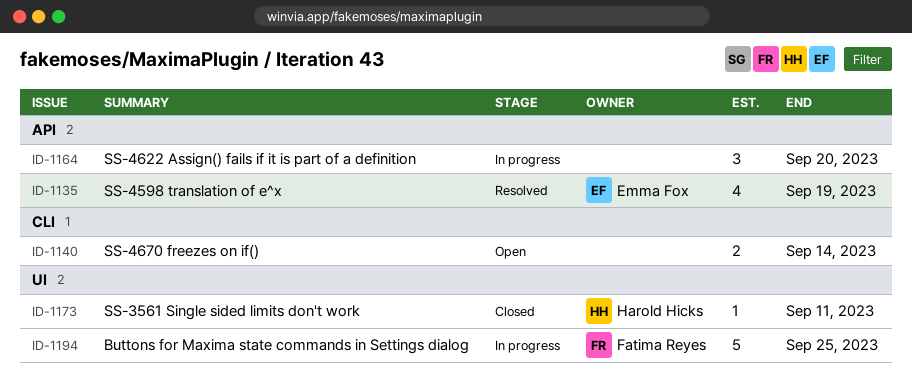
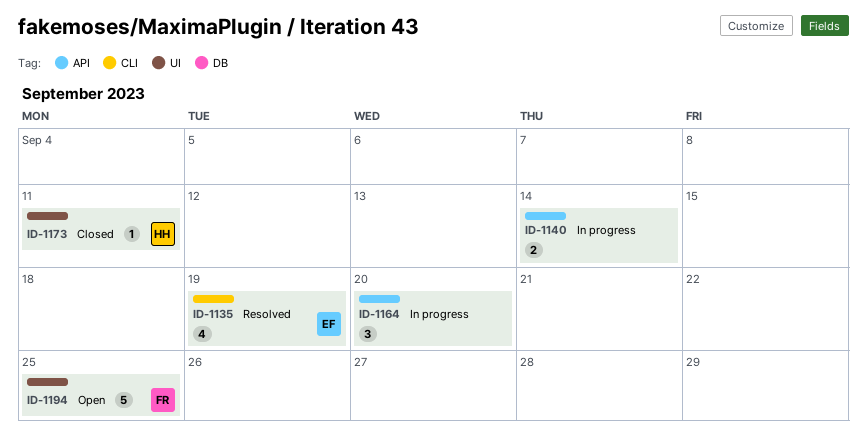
ID-1135, label: API -> CLI
ID-1140, status: Open -> In progress
ID-1140, label: CLI -> API
ID-1194, status: In progress -> Open

